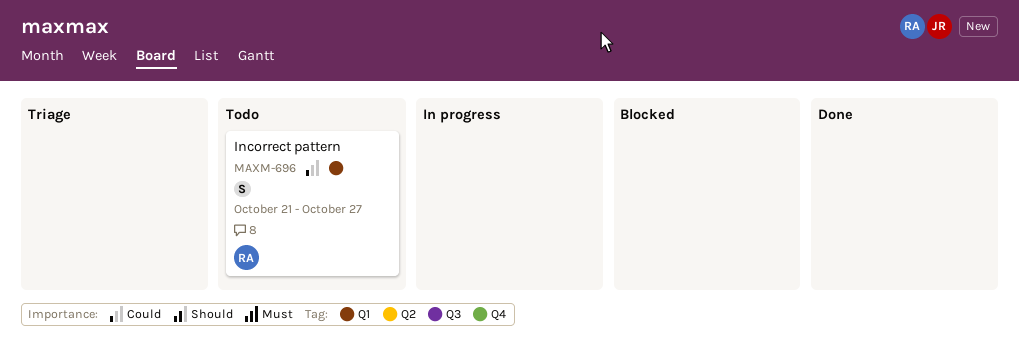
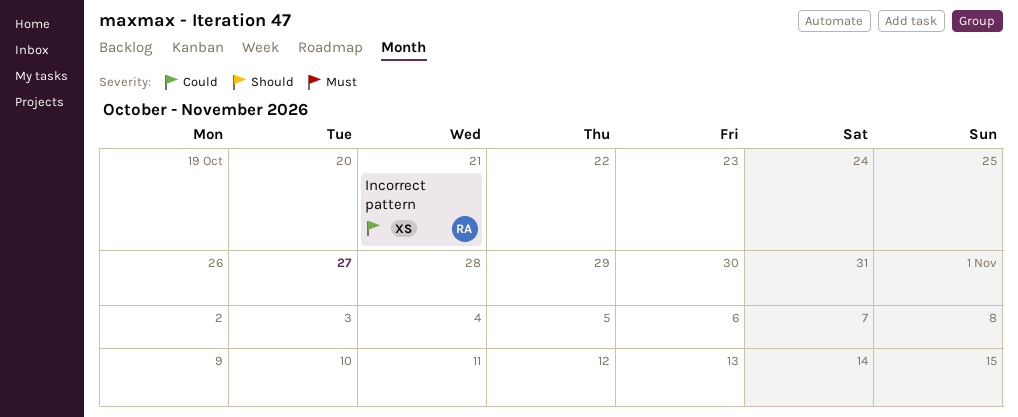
Incorrect pattern, estimate: S -> XS
Incorrect pattern, due: Oct 27 -> Oct 21

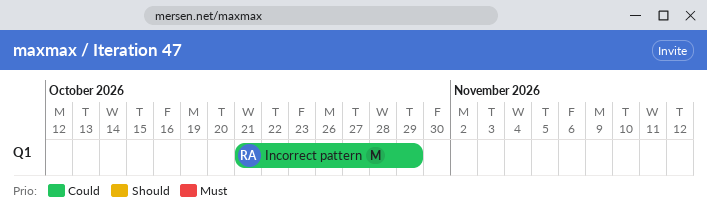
Incorrect pattern, estimate: XS -> M
Incorrect pattern, due: Oct 21 -> Oct 29

